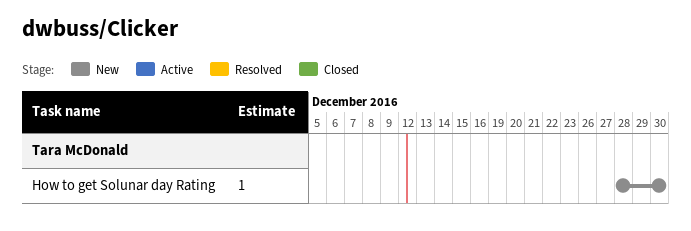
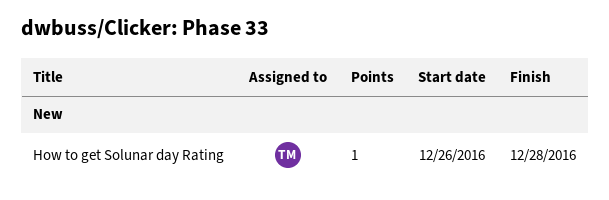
How to get Solunar day Rating, start: Dec 28 -> Dec 26
How to get Solunar day Rating, due: Dec 30 -> Dec 28

